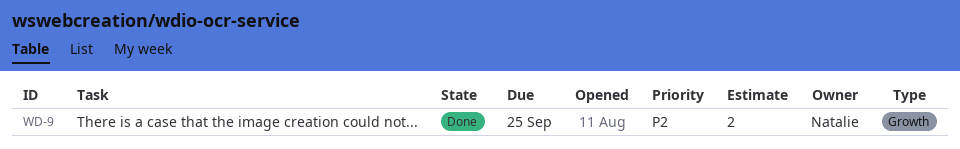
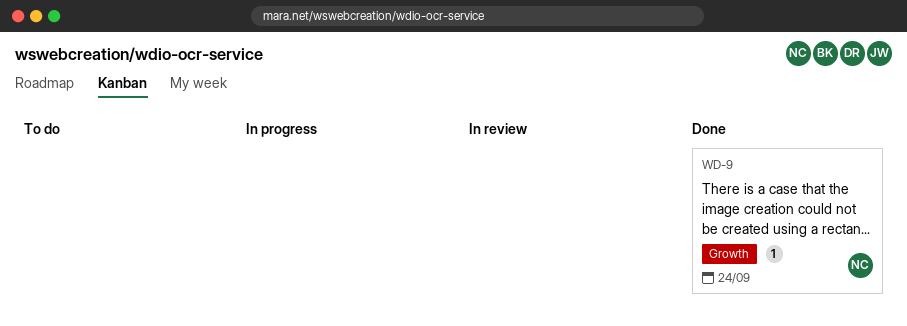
WD-9, estimate: 2 -> 1
WD-9, due: Sep 25 -> Sep 24

